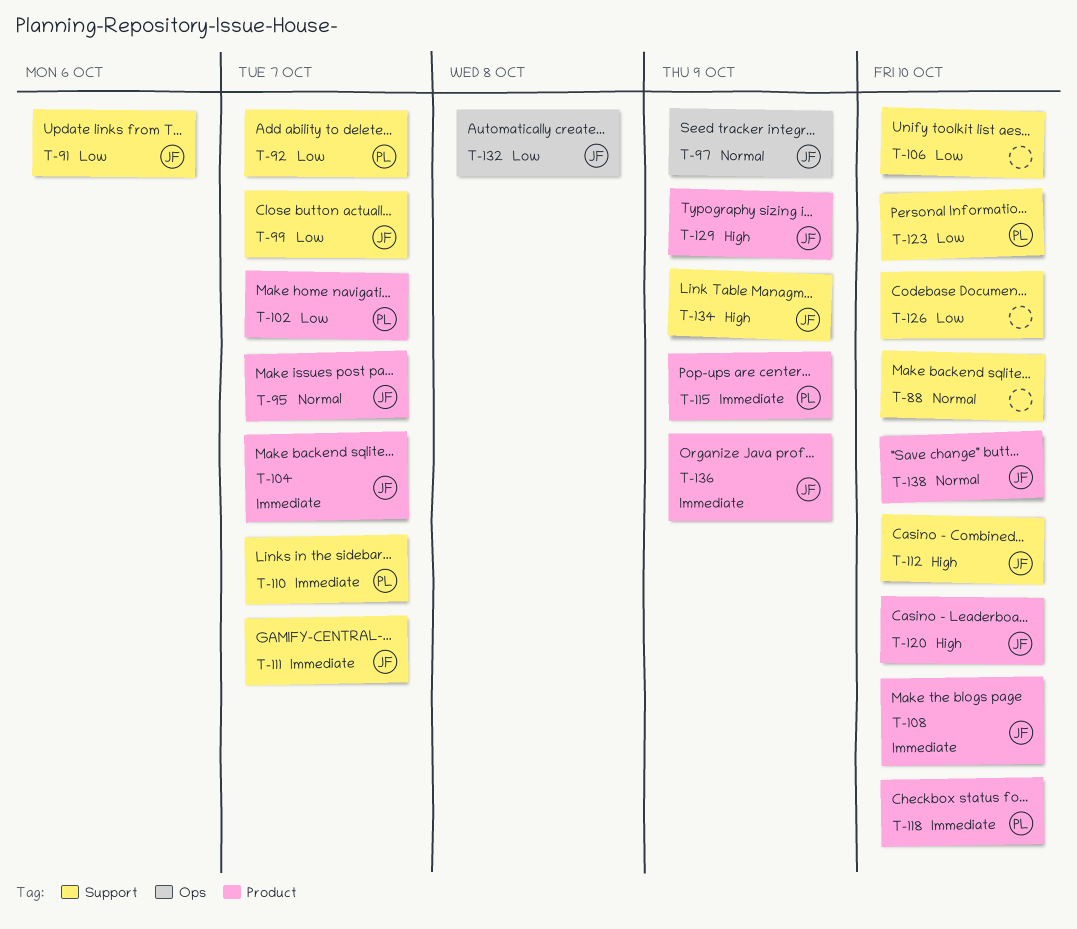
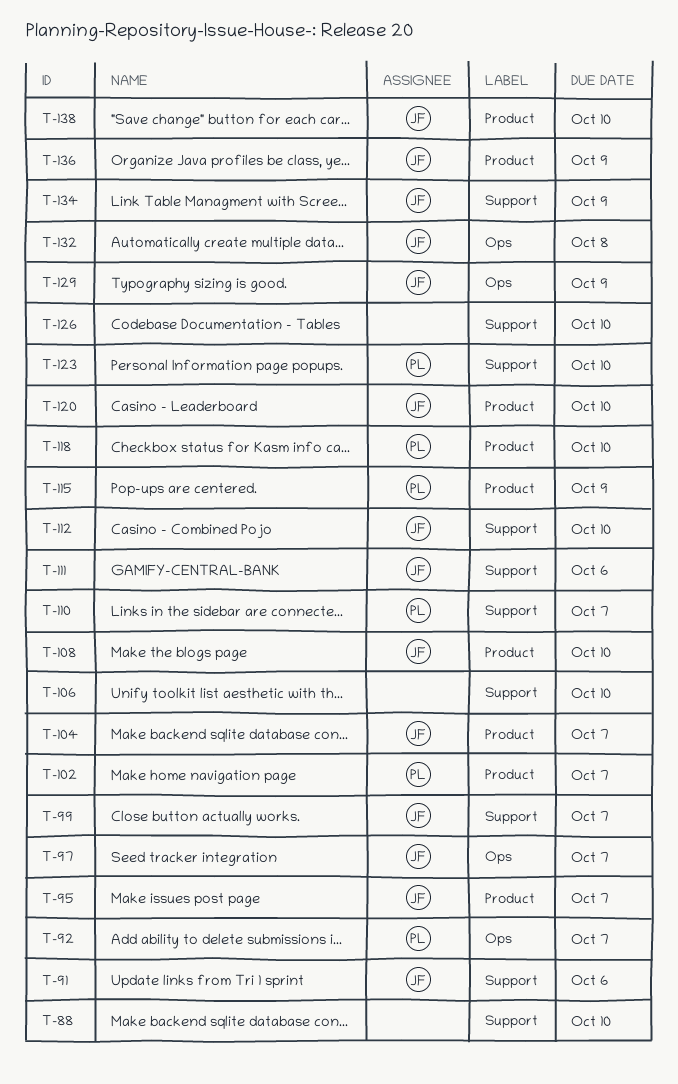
T-92, label: Support -> Ops
T-97, due: Oct 9 -> Oct 7
T-111, due: Oct 7 -> Oct 6
T-129, label: Product -> Ops

